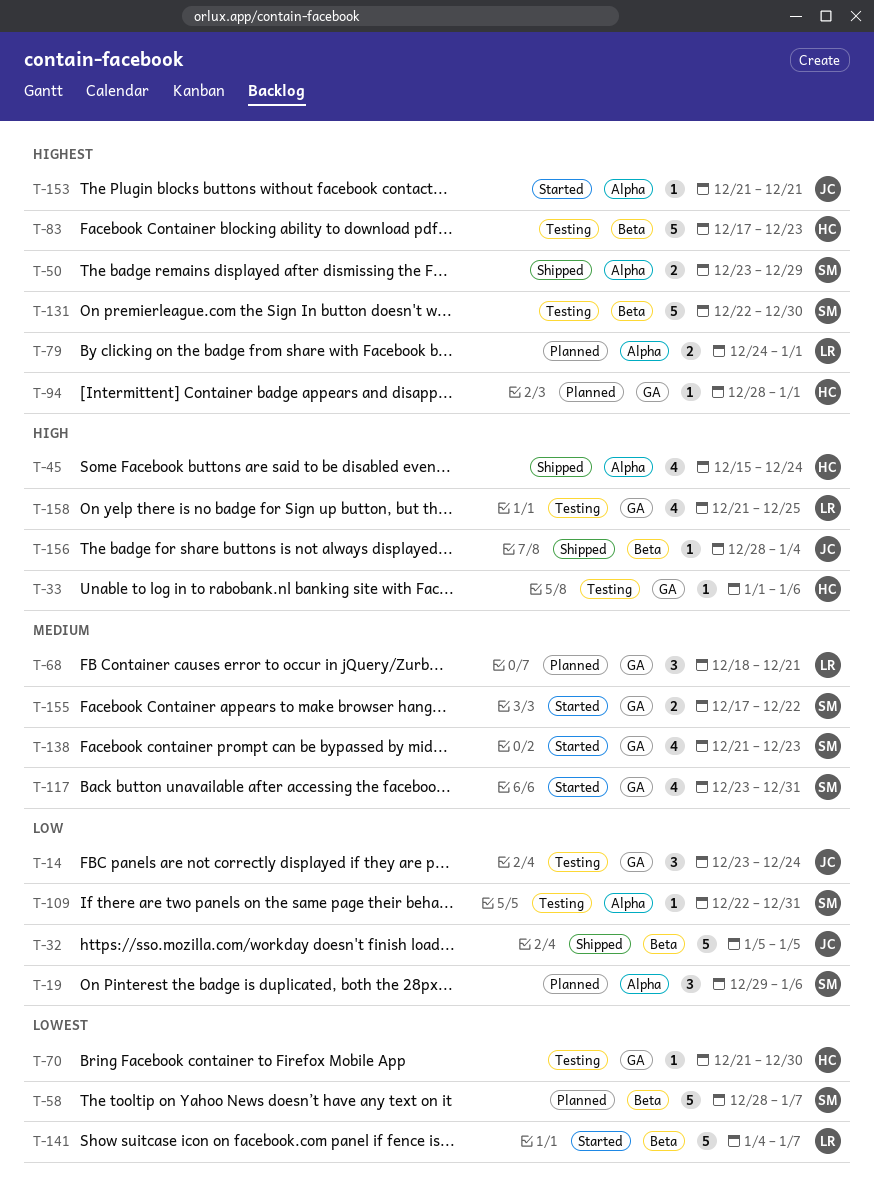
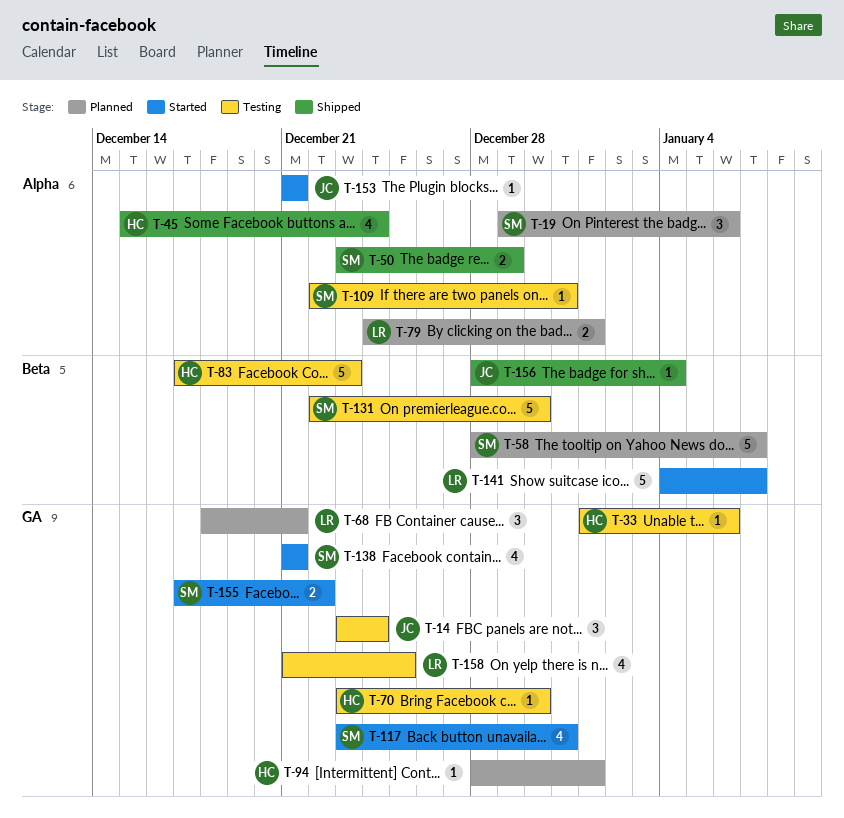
T-32: present -> none
T-70, start: Dec 21 -> Dec 23
T-138, due: Dec 23 -> Dec 21

